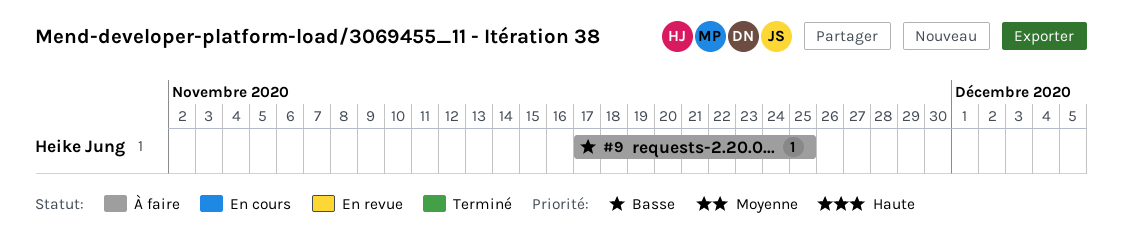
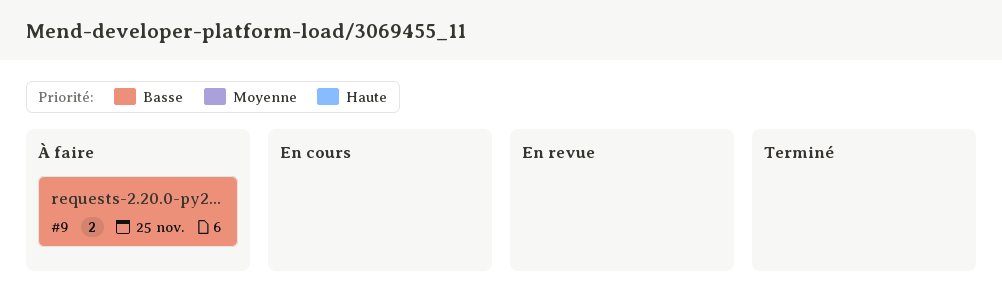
#9, estimate: 1 -> 2

